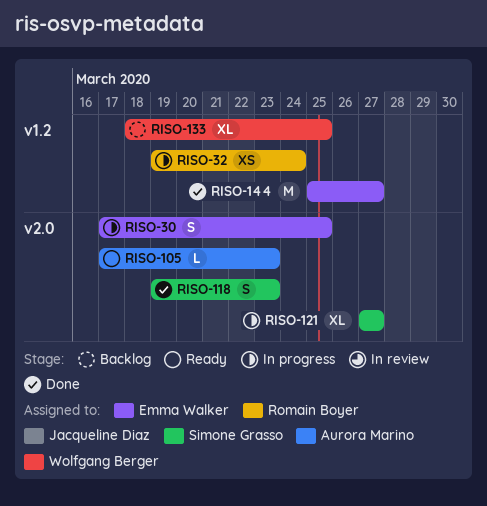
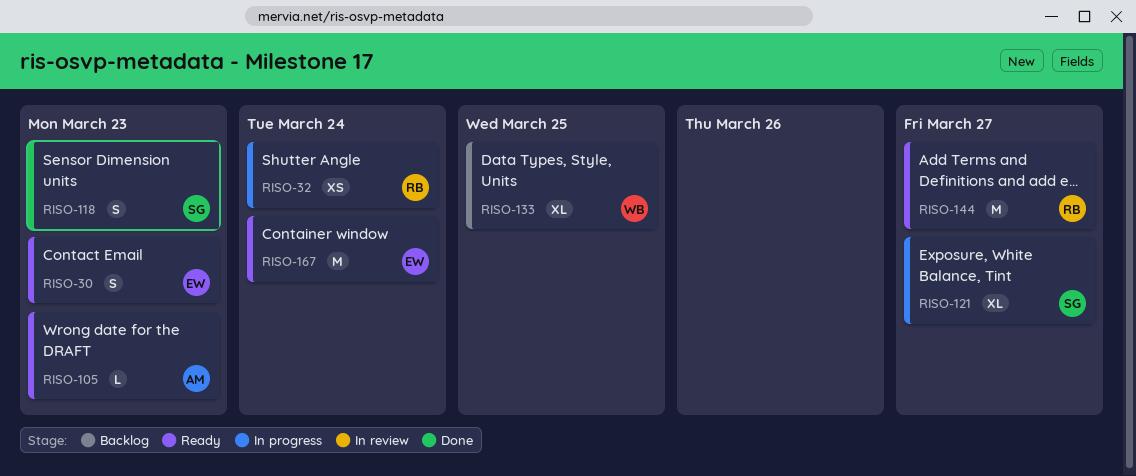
RISO-30, status: In progress -> Ready
RISO-30, due: Mar 25 -> Mar 23
RISO-144, status: Done -> Ready
RISO-144, owner: Emma Walker -> Romain Boyer
RISO-167: none -> present

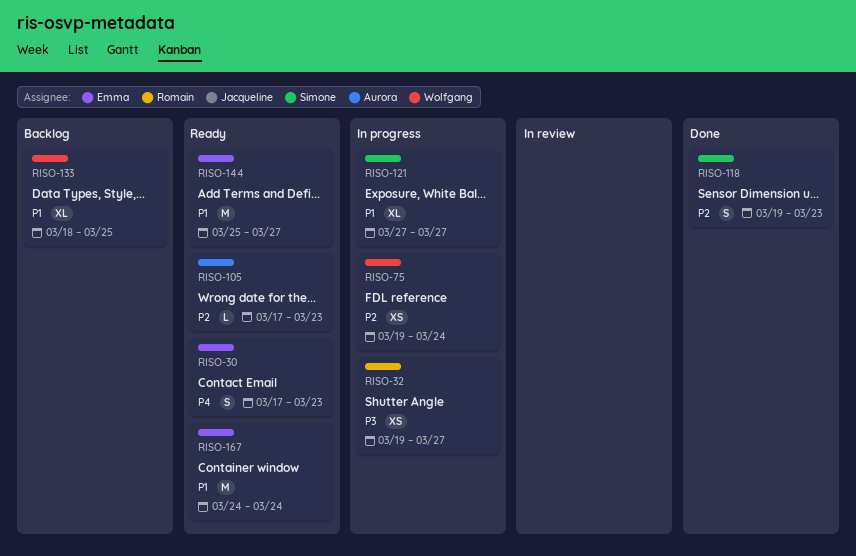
RISO-32, due: Mar 24 -> Mar 27
RISO-75: none -> present
RISO-144, owner: Romain -> Emma

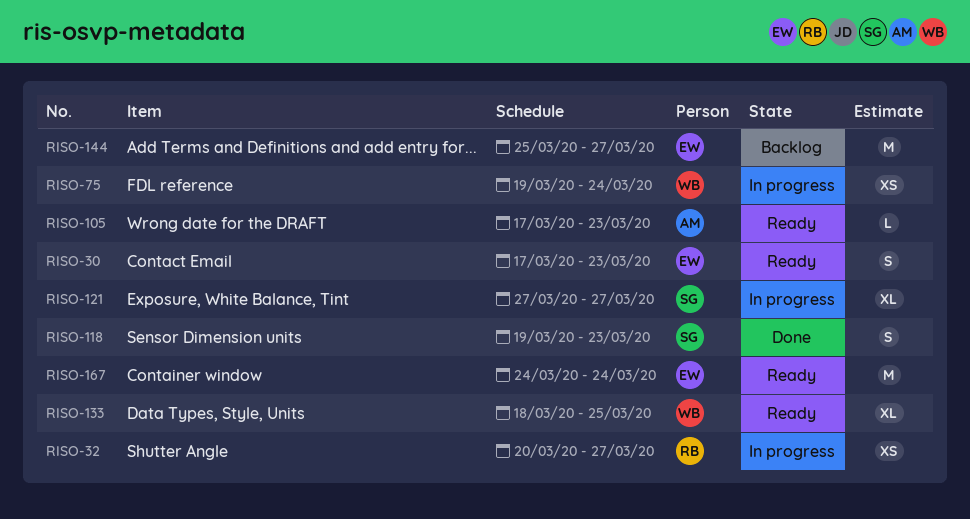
RISO-32, start: Mar 19 -> Mar 20
RISO-133, status: Backlog -> Ready
RISO-144, status: Ready -> Backlog

